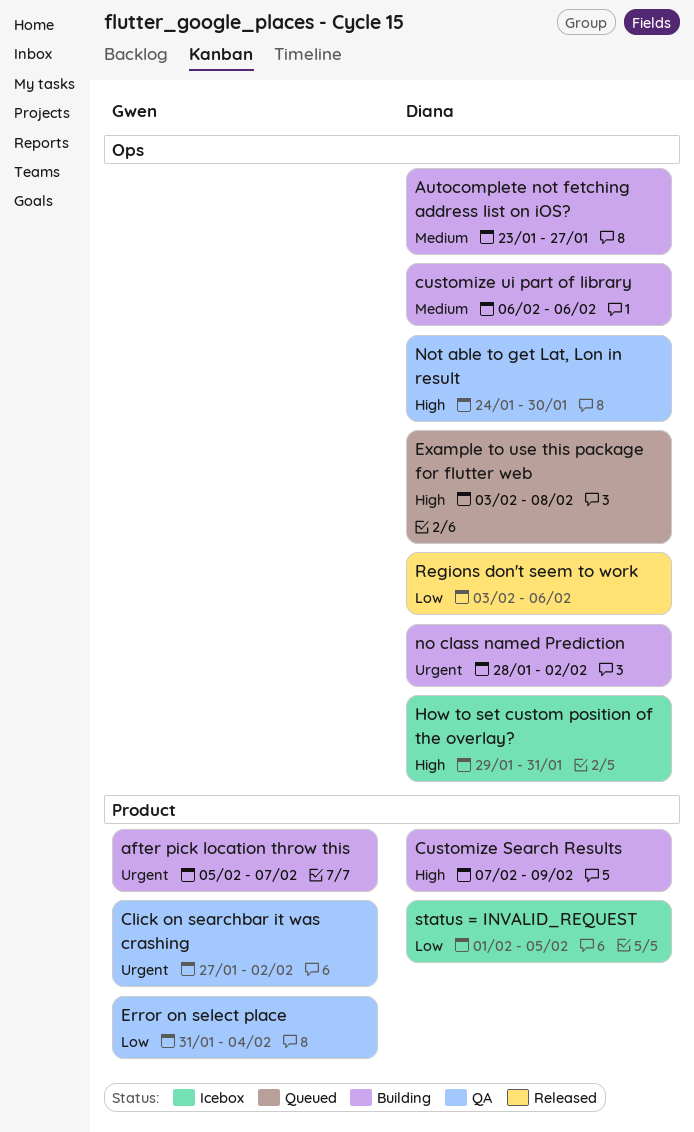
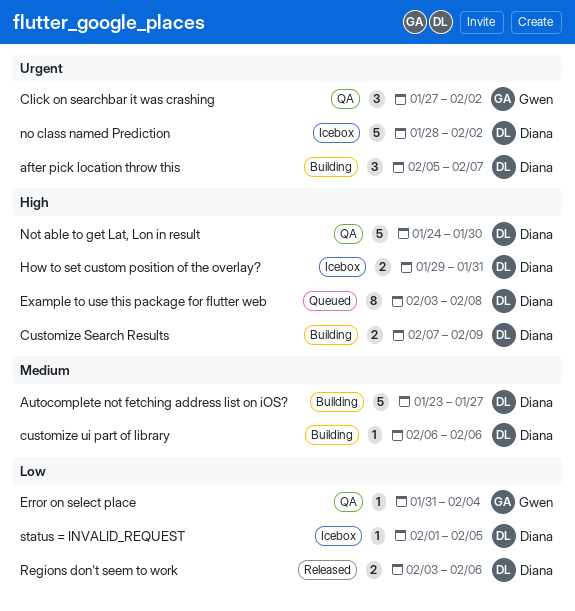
after pick location throw this, owner: Gwen -> Diana
no class named Prediction, status: Building -> Icebox

